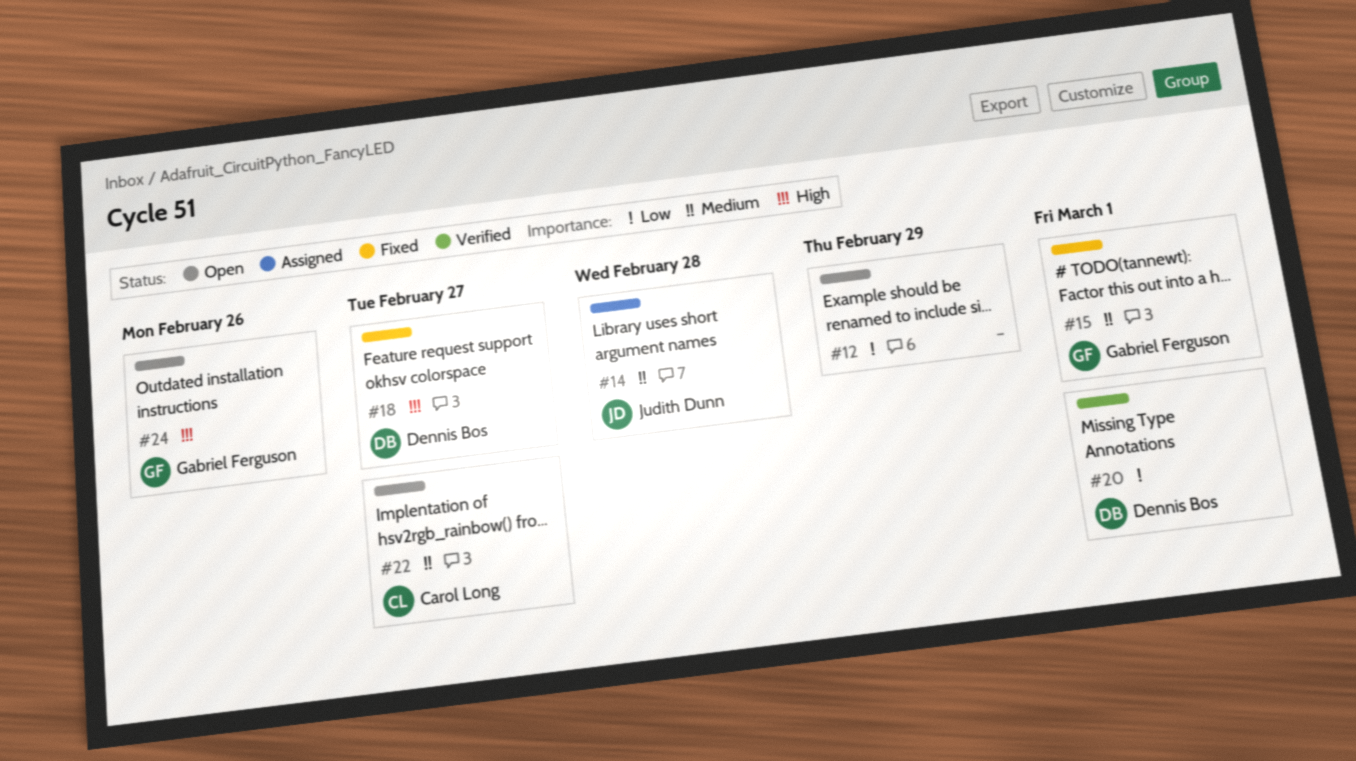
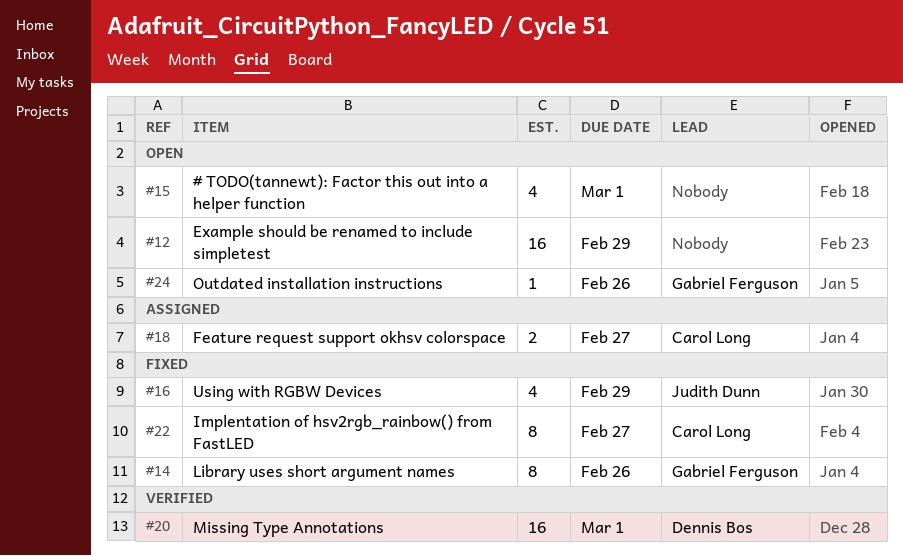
#14, status: Assigned -> Fixed
#14, owner: Judith Dunn -> Gabriel Ferguson
#14, due: Feb 28 -> Feb 26
#15, status: Fixed -> Open
#15, owner: Gabriel Ferguson -> none
#16: none -> present
#18, status: Fixed -> Assigned
#18, owner: Dennis Bos -> Carol Long
#22, status: Open -> Fixed

